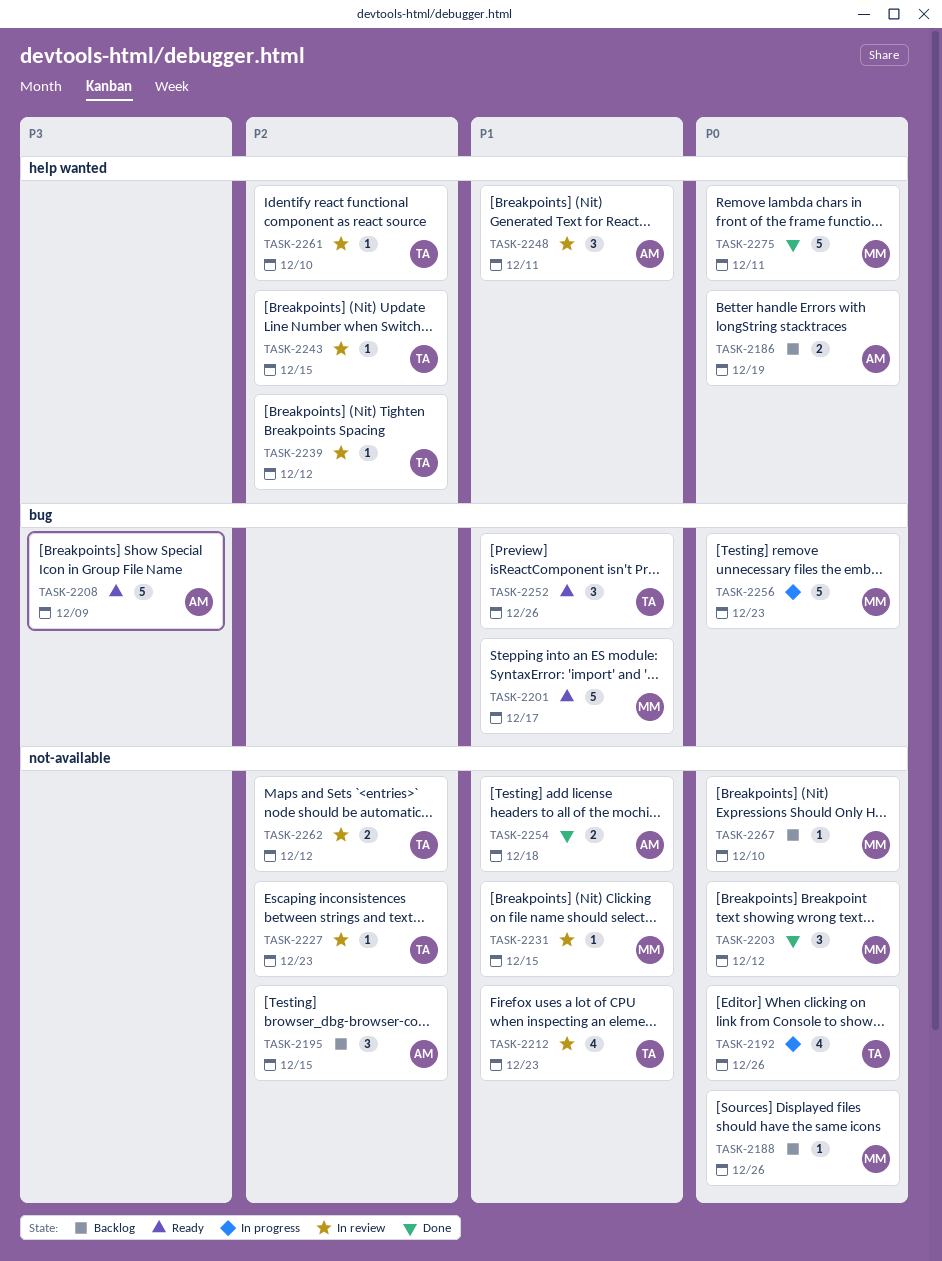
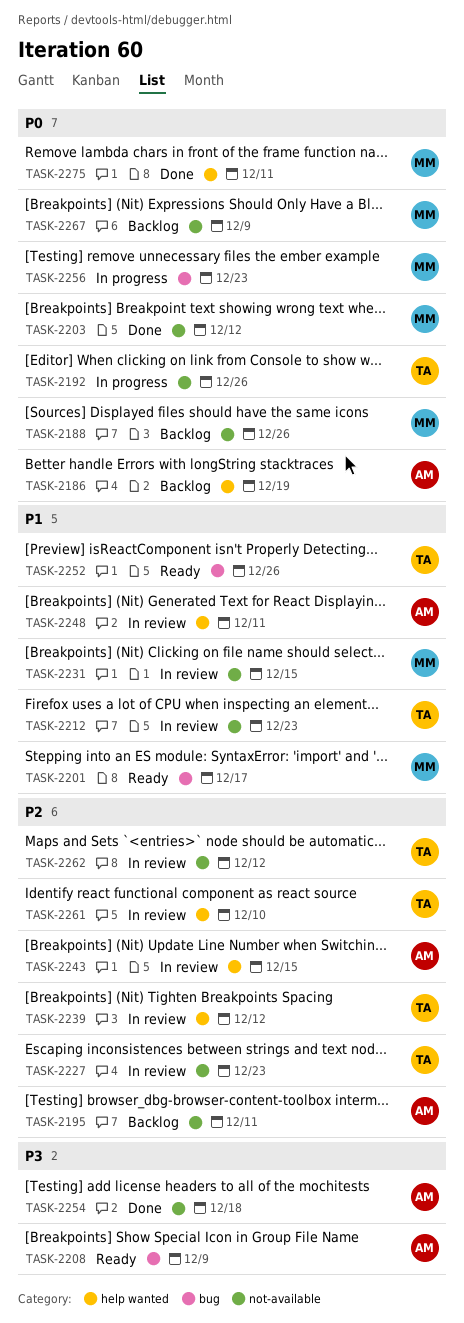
TASK-2195, due: Dec 15 -> Dec 11
TASK-2243, owner: TA -> AM
TASK-2254, priority: P1 -> P3
TASK-2267, due: Dec 10 -> Dec 9

